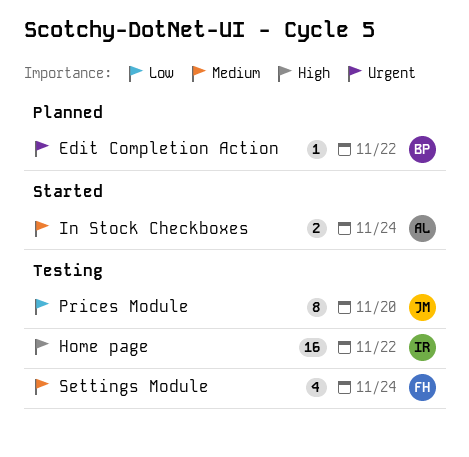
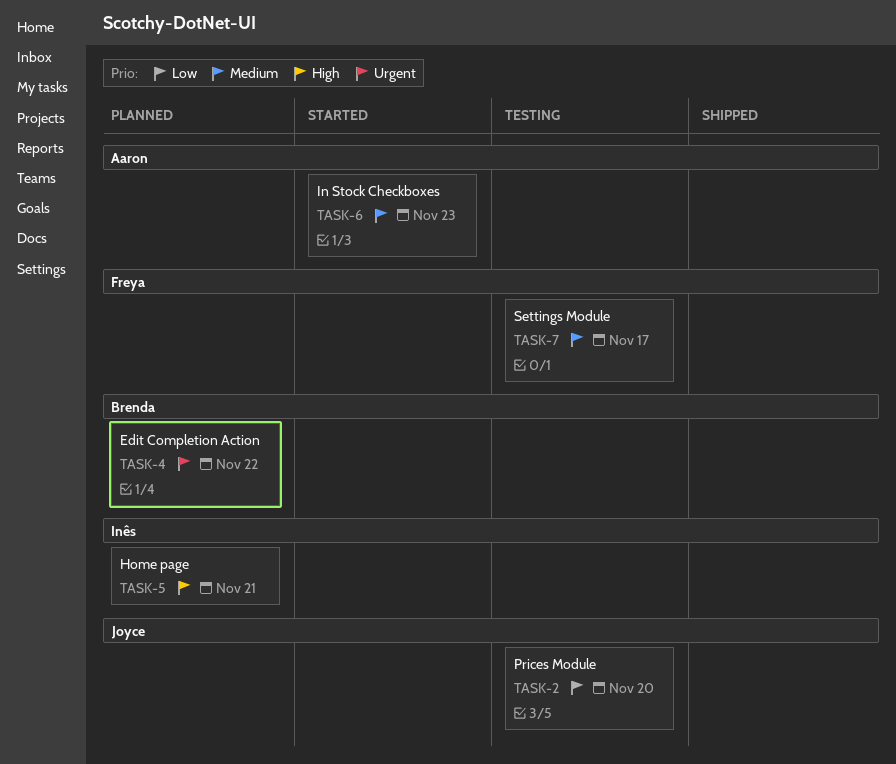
Home page, status: Testing -> Planned
Home page, due: Nov 22 -> Nov 21
In Stock Checkboxes, due: Nov 24 -> Nov 23
Settings Module, due: Nov 24 -> Nov 17

